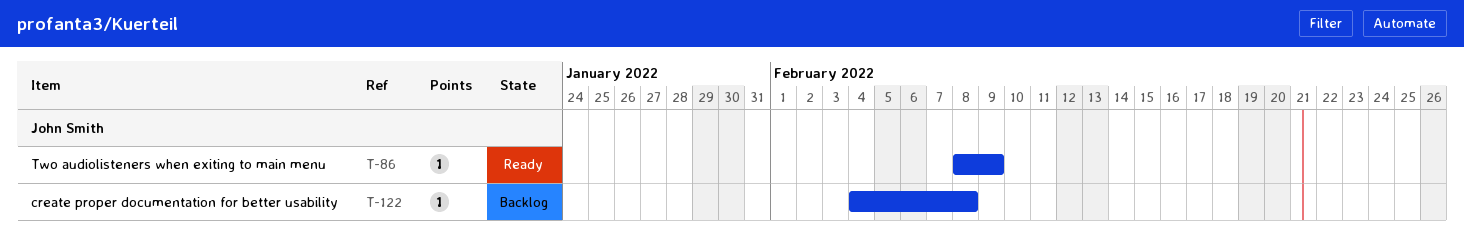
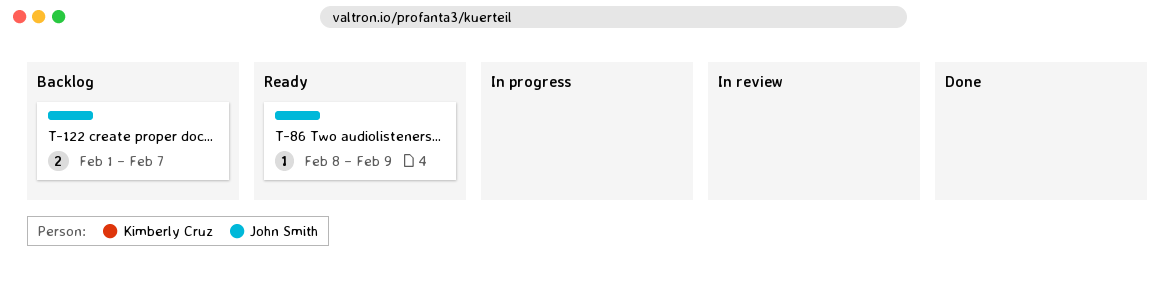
T-122, estimate: 1 -> 2
T-122, start: Feb 4 -> Feb 1
T-122, due: Feb 8 -> Feb 7

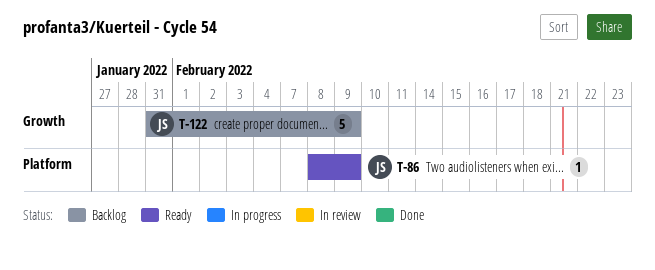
T-122, estimate: 2 -> 5
T-122, start: Feb 1 -> Jan 31
T-122, due: Feb 7 -> Feb 9

